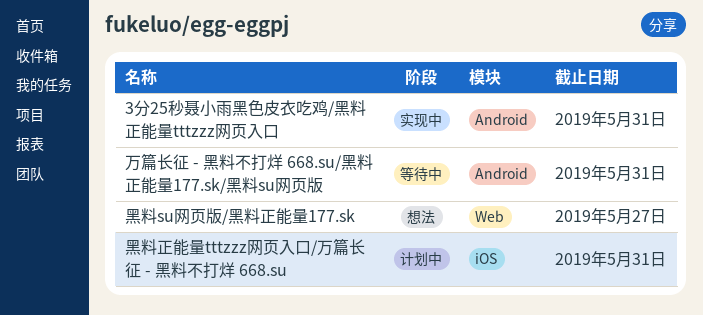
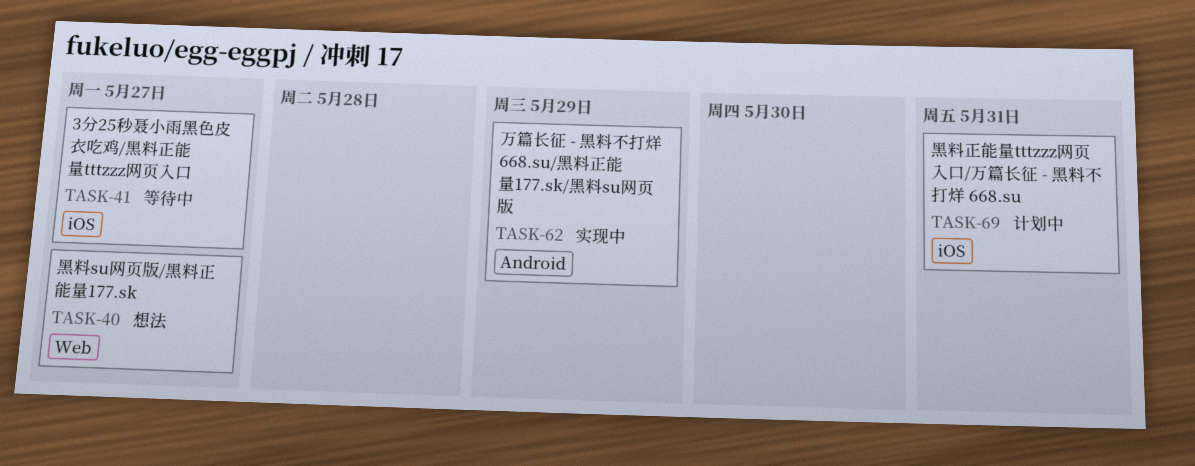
3分25秒聂小雨黑色皮衣吃鸡/黑料正能量tttzzz网页入口, status: 实现中 -> 等待中
3分25秒聂小雨黑色皮衣吃鸡/黑料正能量tttzzz网页入口, label: Android -> iOS
3分25秒聂小雨黑色皮衣吃鸡/黑料正能量tttzzz网页入口, due: May 31 -> May 27
万篇长征 - 黑料不打烊 668.su/黑料正能量177.sk/黑料su网页版, status: 等待中 -> 实现中
万篇长征 - 黑料不打烊 668.su/黑料正能量177.sk/黑料su网页版, due: May 31 -> May 29

